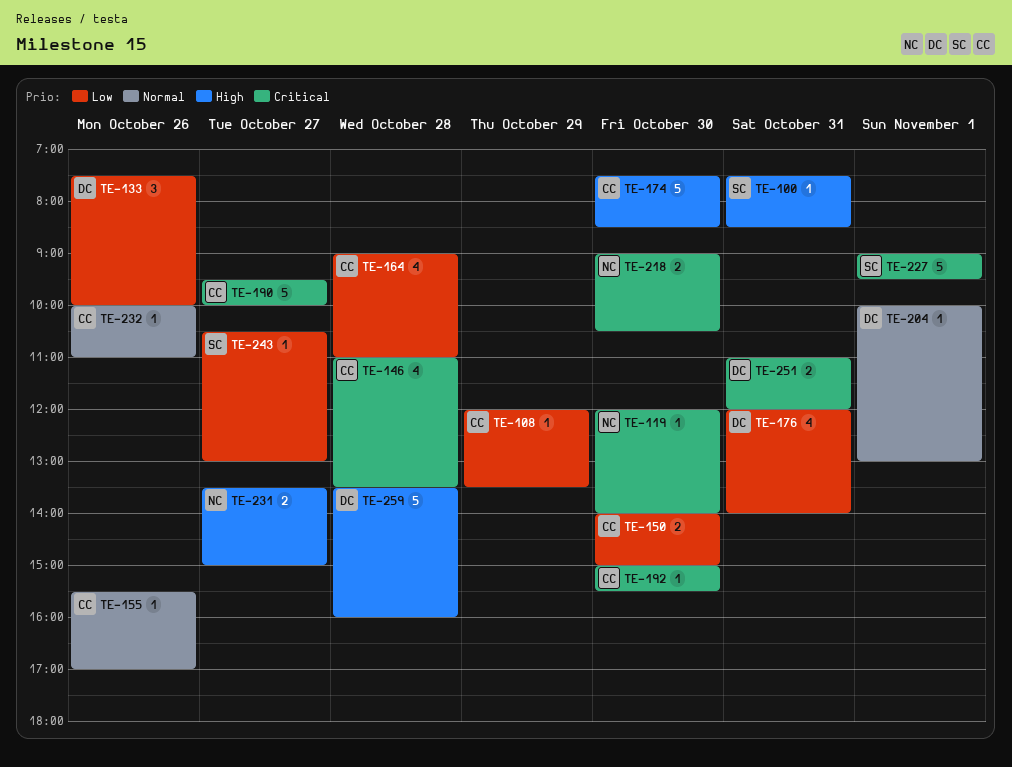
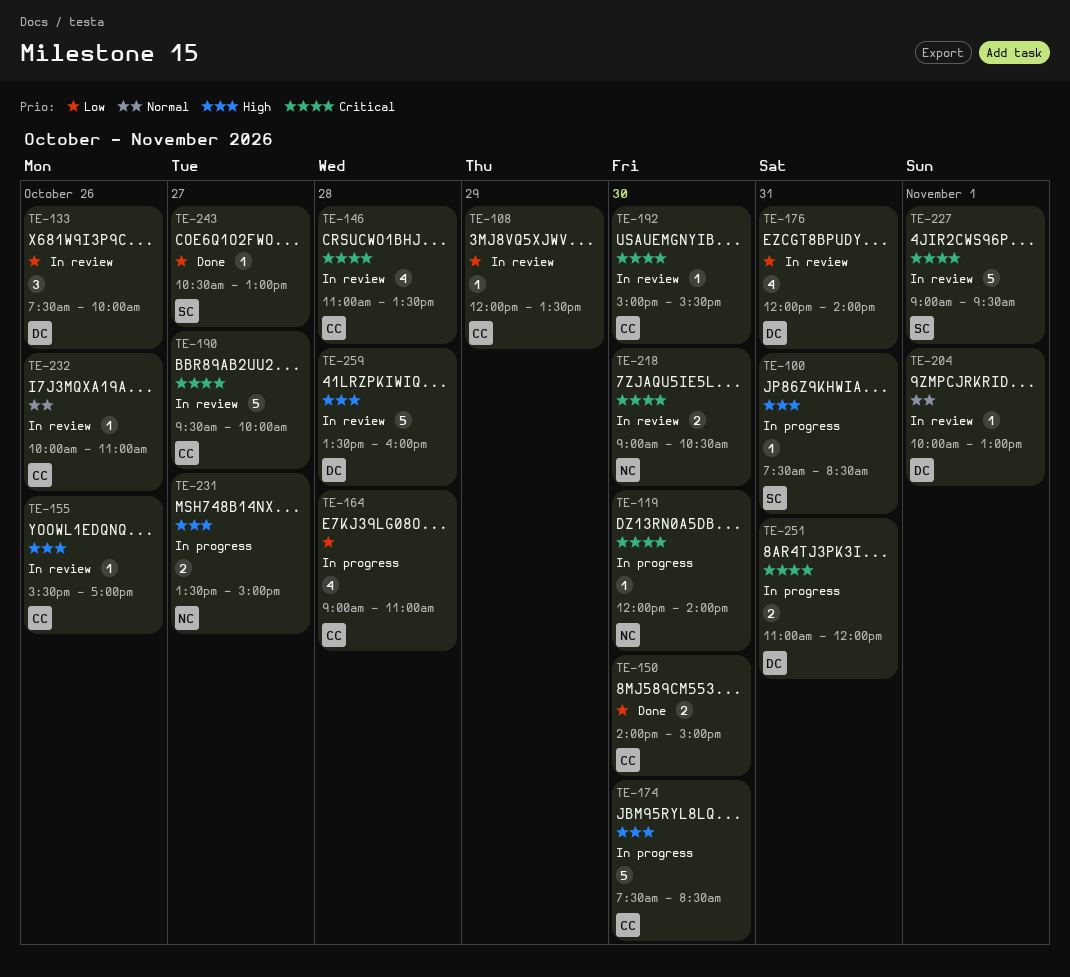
TE-155, priority: Normal -> High

